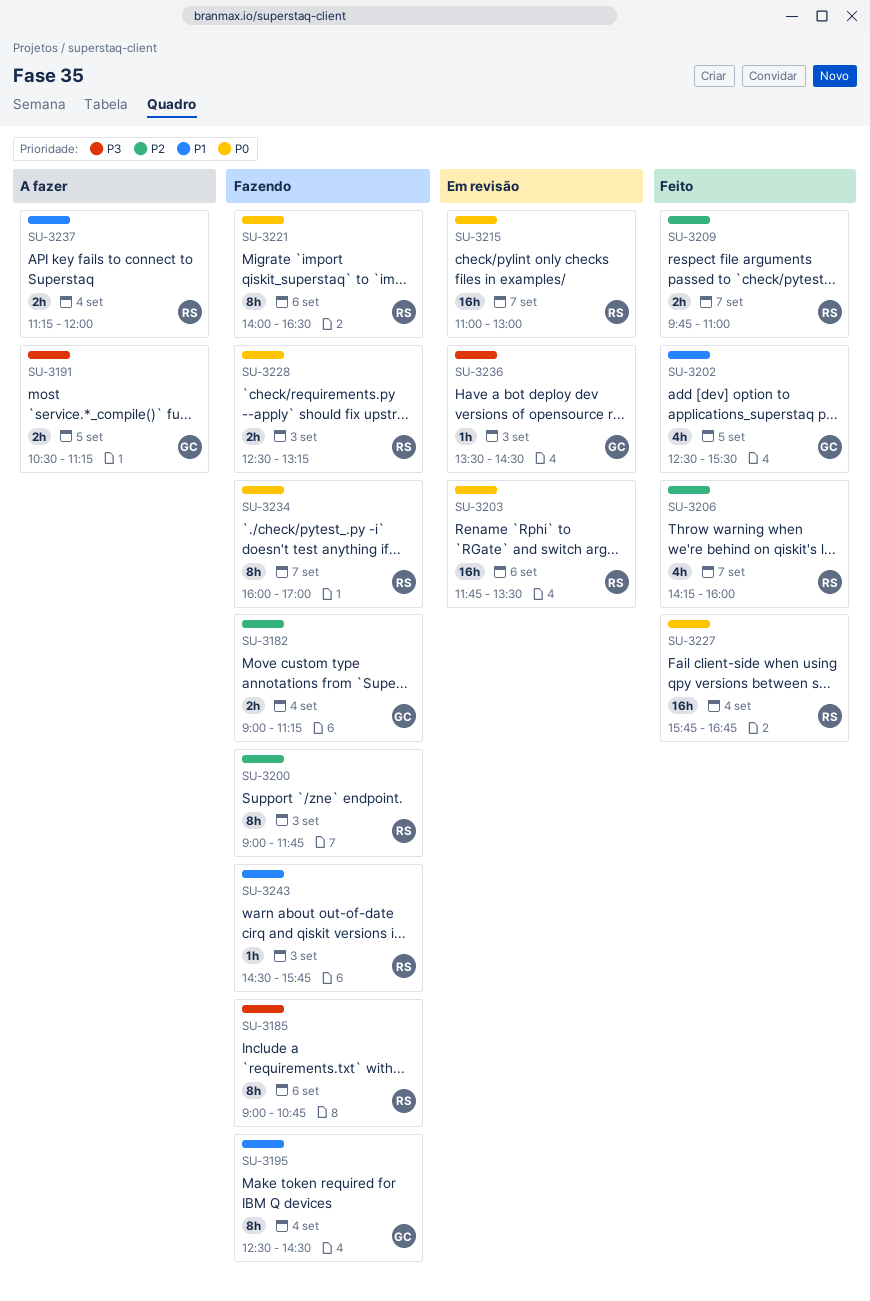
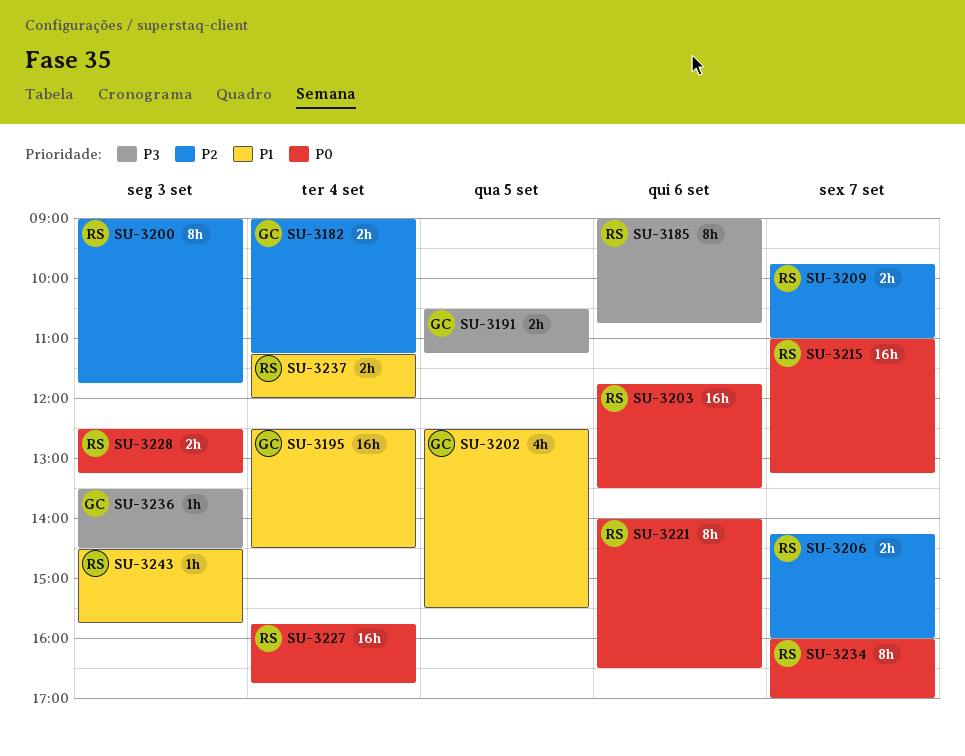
SU-3195, estimate: 8h -> 16h
SU-3206, estimate: 4h -> 2h
SU-3215, ends: 13:00 -> 13:15

